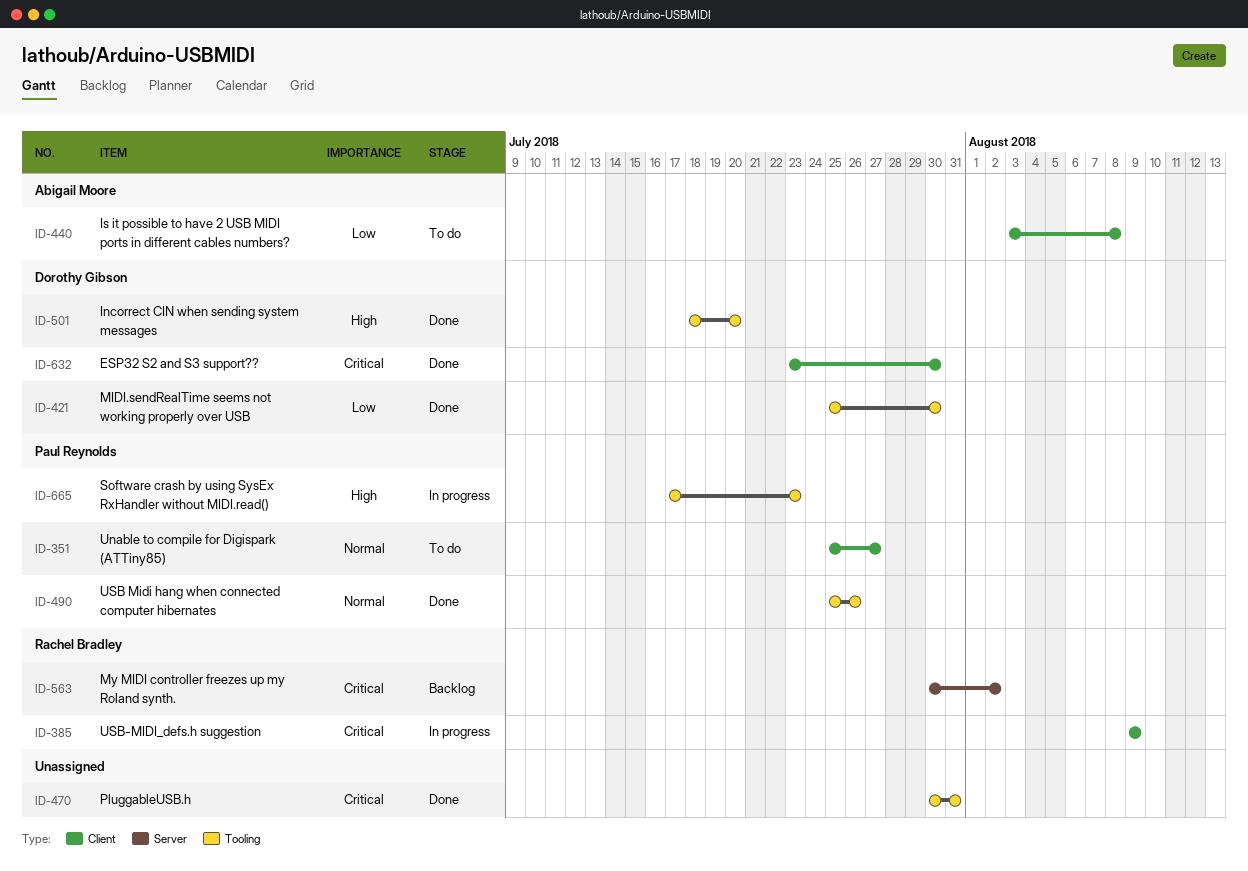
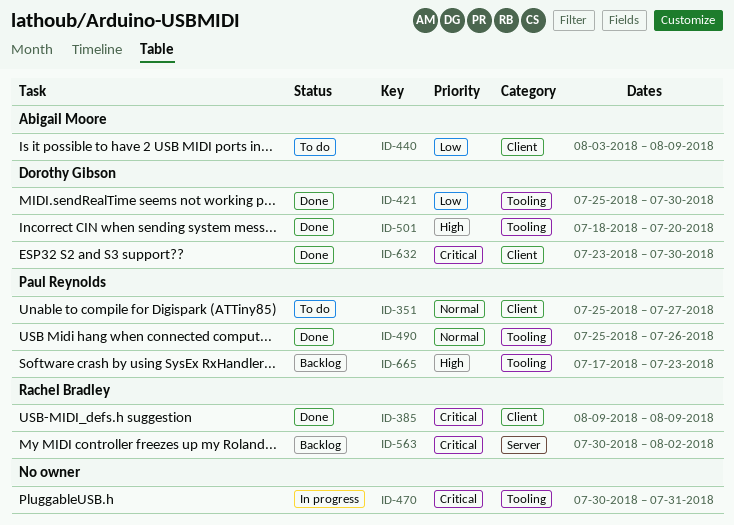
ID-385, status: In progress -> Done
ID-440, due: Aug 8 -> Aug 9
ID-470, status: Done -> In progress
ID-665, status: In progress -> Backlog

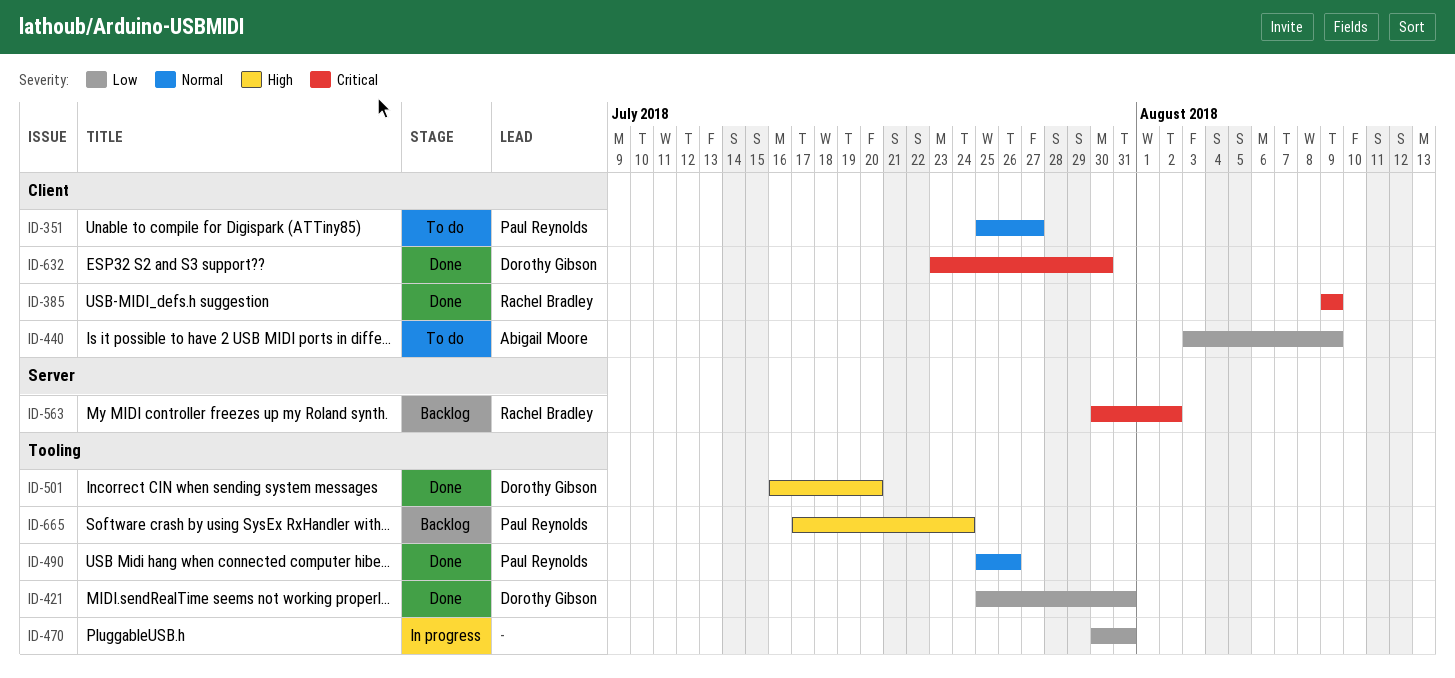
ID-421, due: Jul 30 -> Jul 31
ID-470, priority: Critical -> Low
ID-501, start: Jul 18 -> Jul 16
ID-665, due: Jul 23 -> Jul 24

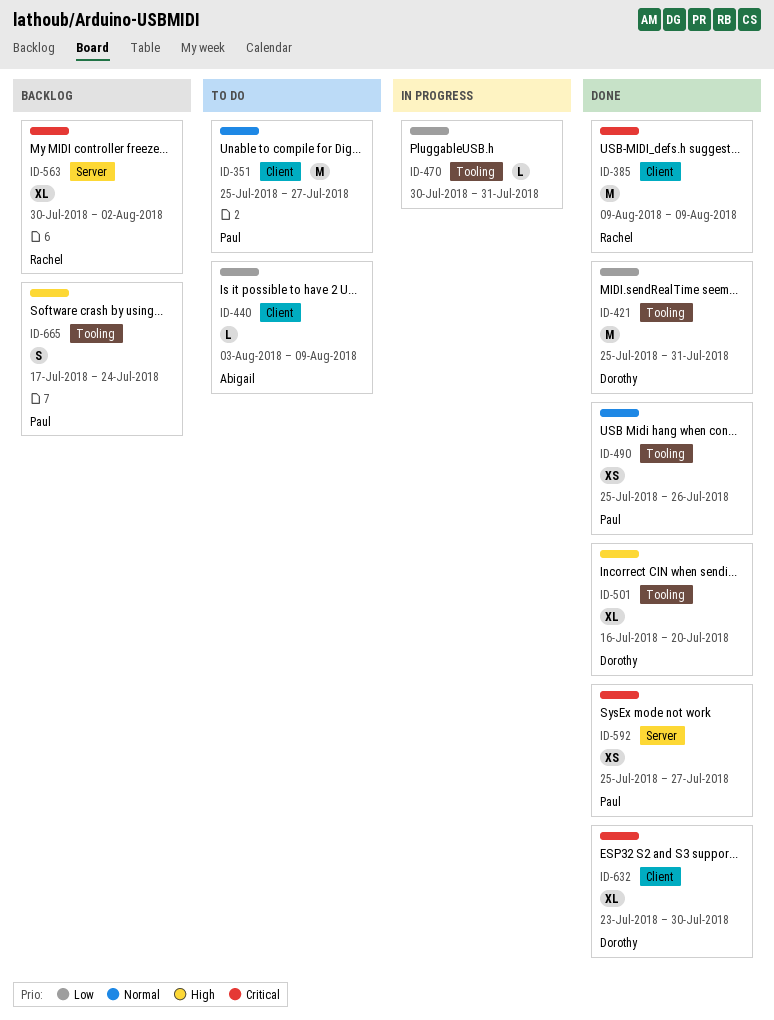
ID-592: none -> present

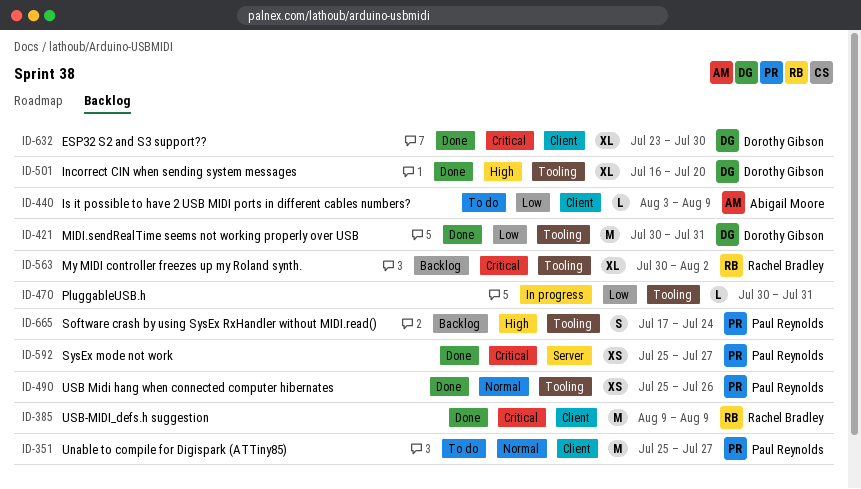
ID-421, start: Jul 25 -> Jul 30
ID-563, label: Server -> Tooling

